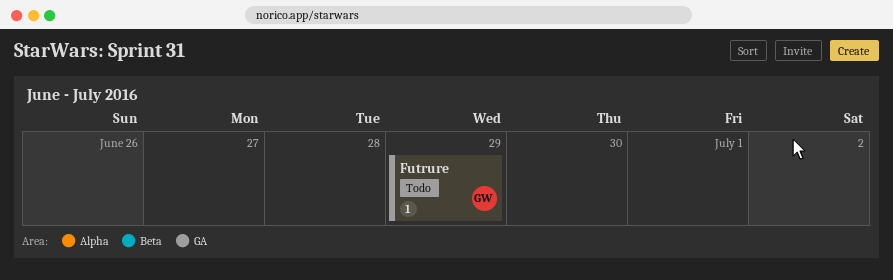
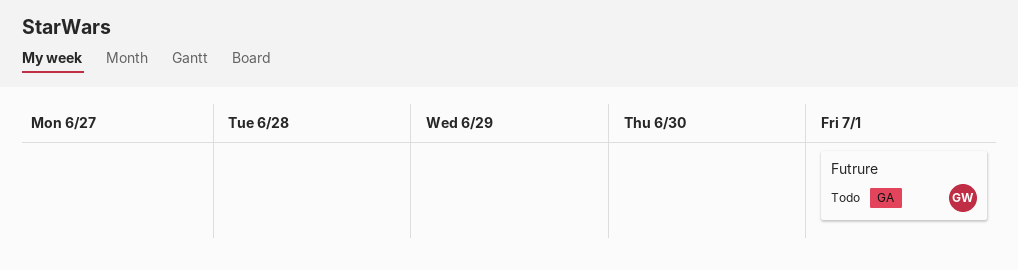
Futrure, due: Jun 29 -> Jul 1

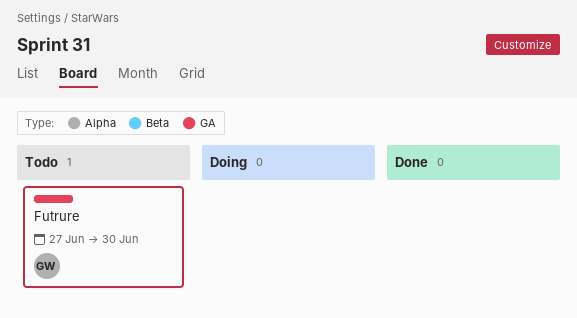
Futrure, due: Jul 1 -> Jun 30

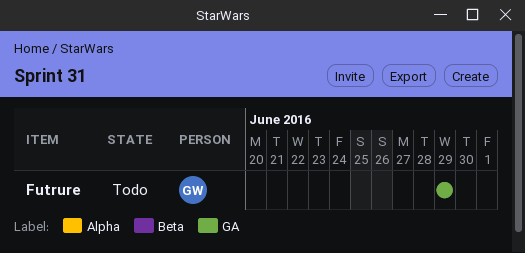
Futrure, start: Jun 27 -> Jun 29
Futrure, due: Jun 30 -> Jun 29

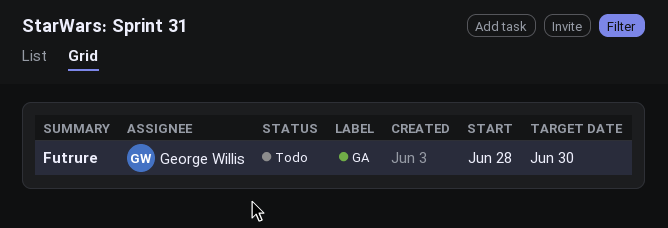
Futrure, start: Jun 29 -> Jun 28
Futrure, due: Jun 29 -> Jun 30

